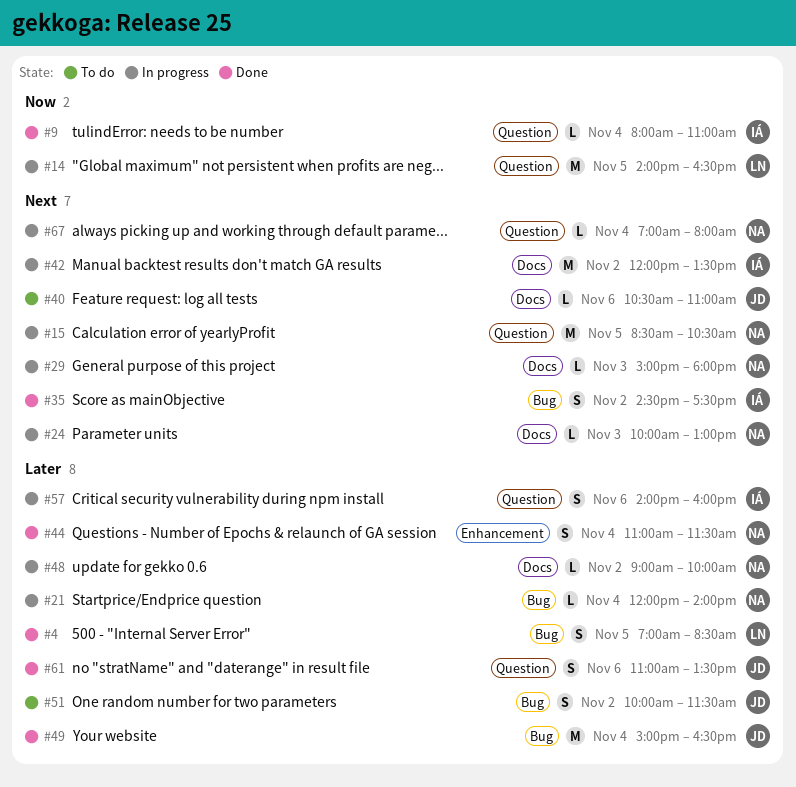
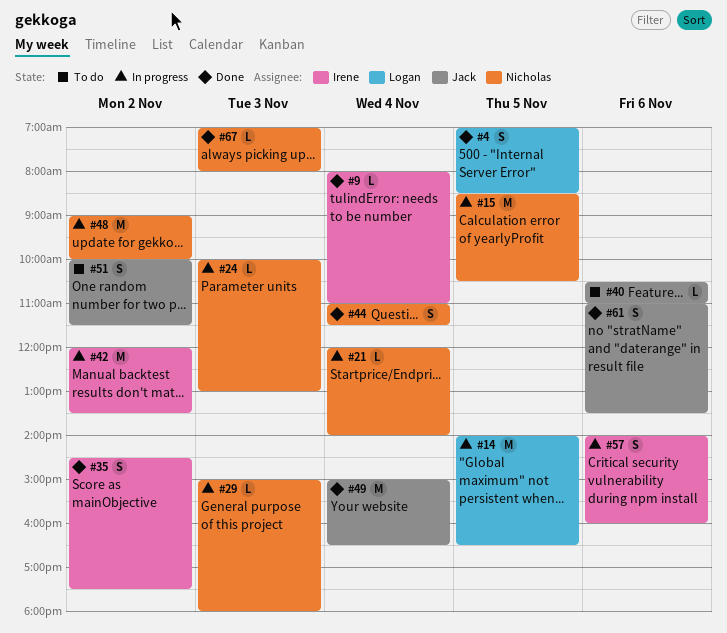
#48, estimate: L -> M
#67, status: In progress -> Done
#67, day: Nov 4 -> Nov 3

